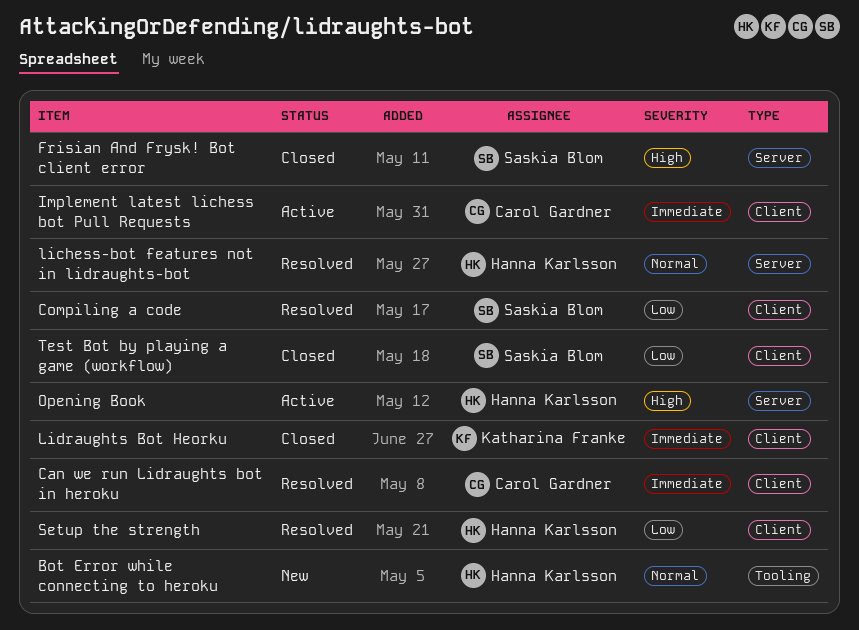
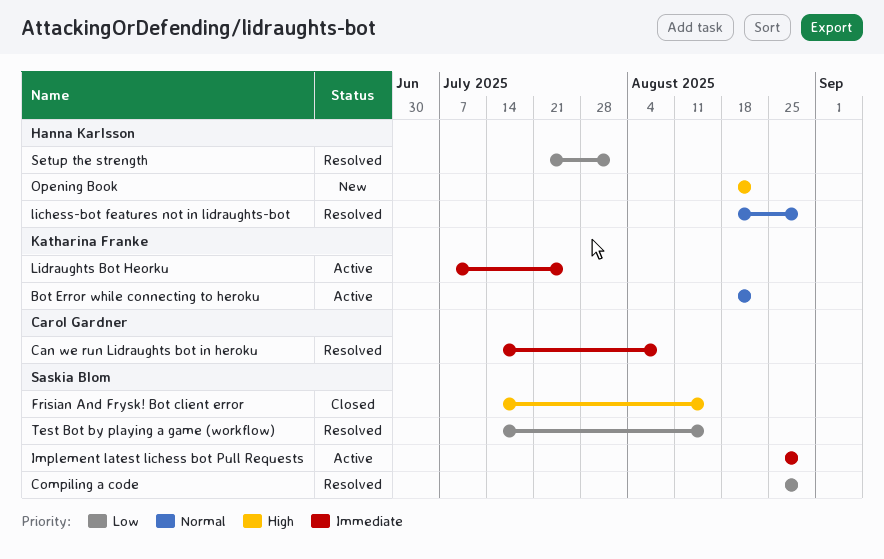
Bot Error while connecting to heroku, status: New -> Active
Bot Error while connecting to heroku, owner: Hanna Karlsson -> Katharina Franke
Implement latest lichess bot Pull Requests, owner: Carol Gardner -> Saskia Blom
Lidraughts Bot Heorku, status: Closed -> Active
Opening Book, status: Active -> New
Test Bot by playing a game (workflow), status: Closed -> Resolved

